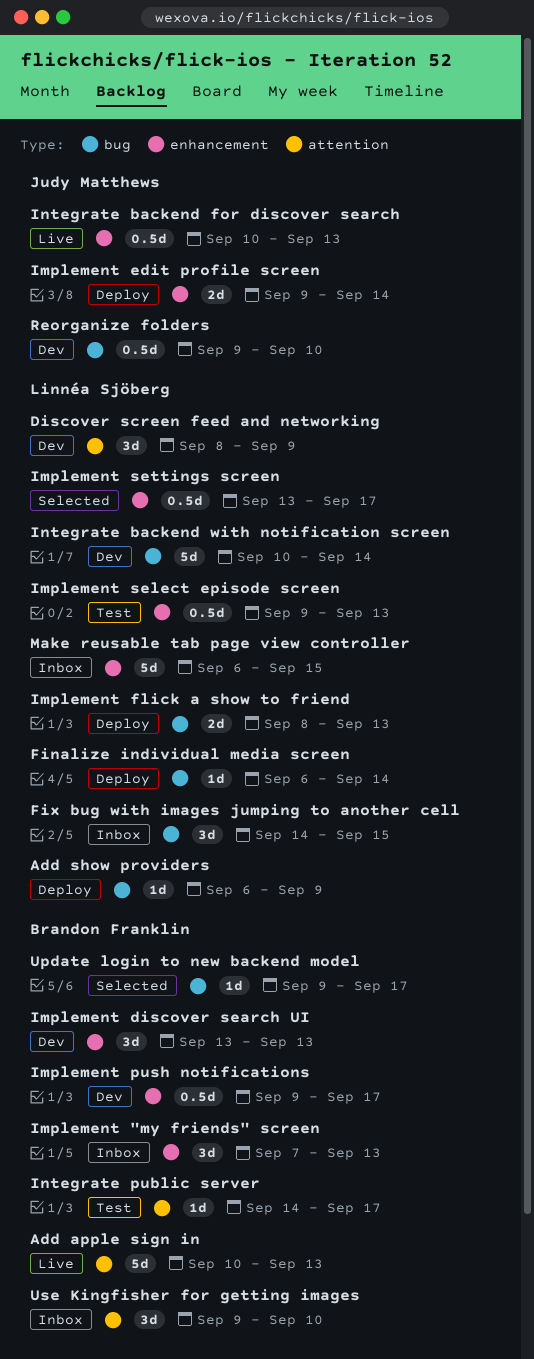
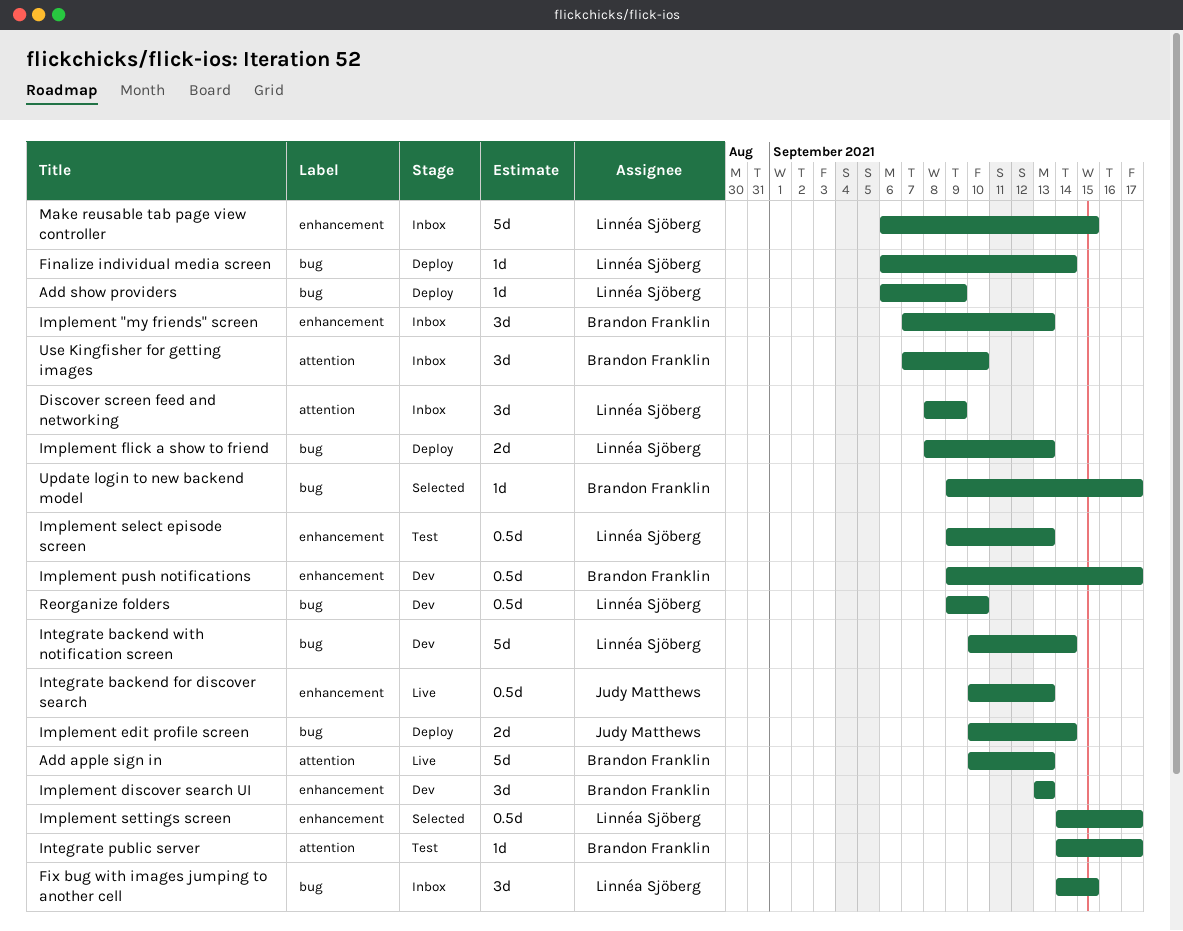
Discover screen feed and networking, status: Dev -> Inbox
Implement edit profile screen, label: enhancement -> bug
Implement edit profile screen, start: Sep 9 -> Sep 10
Implement settings screen, start: Sep 13 -> Sep 14
Reorganize folders, owner: Judy Matthews -> Linnéa Sjöberg
Use Kingfisher for getting images, start: Sep 9 -> Sep 7

